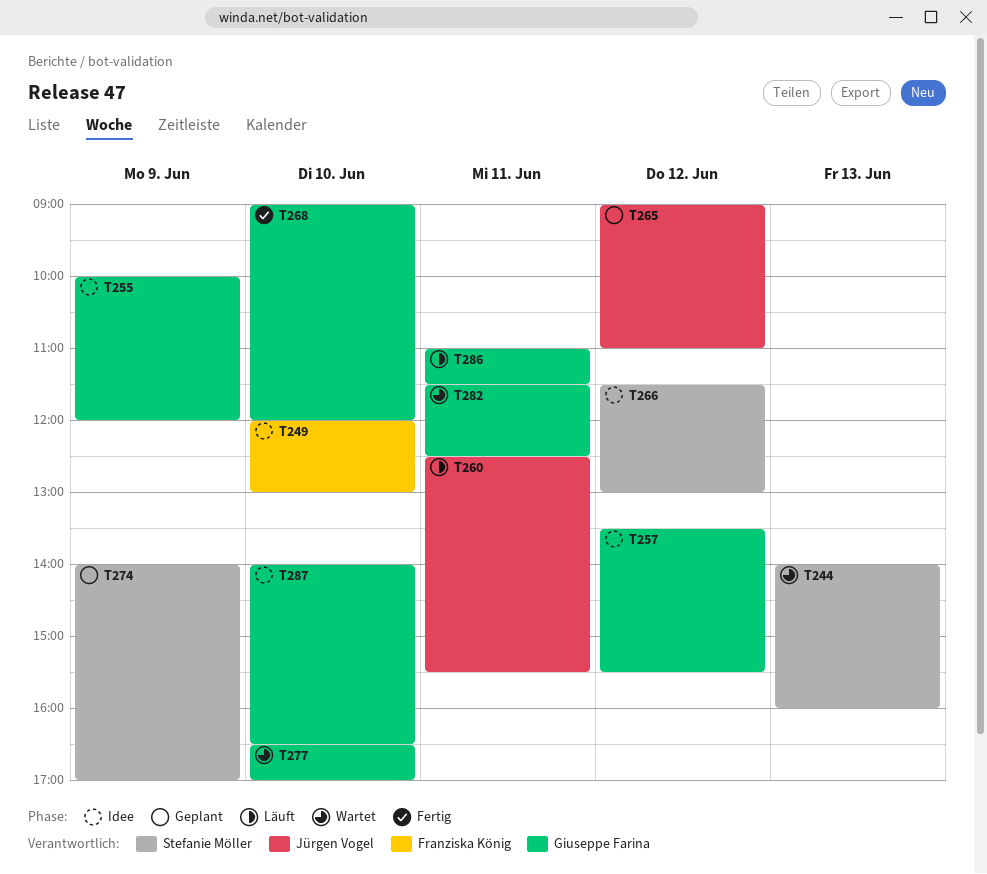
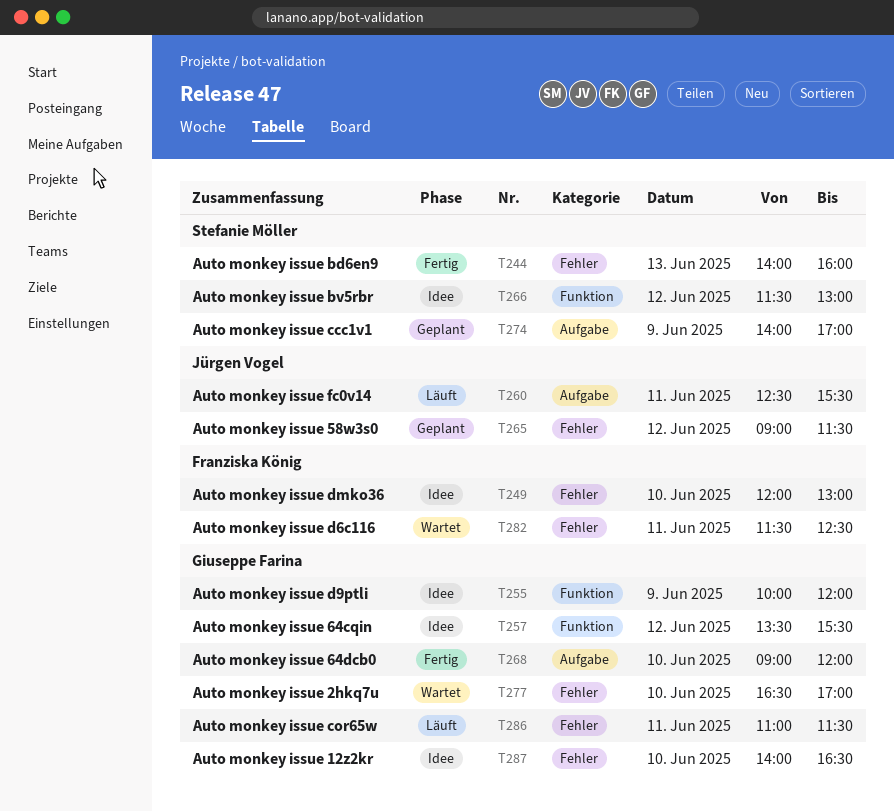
T244, status: Wartet -> Fertig
T265, ends: 11:00 -> 11:30
T282, owner: Giuseppe Farina -> Franziska König

